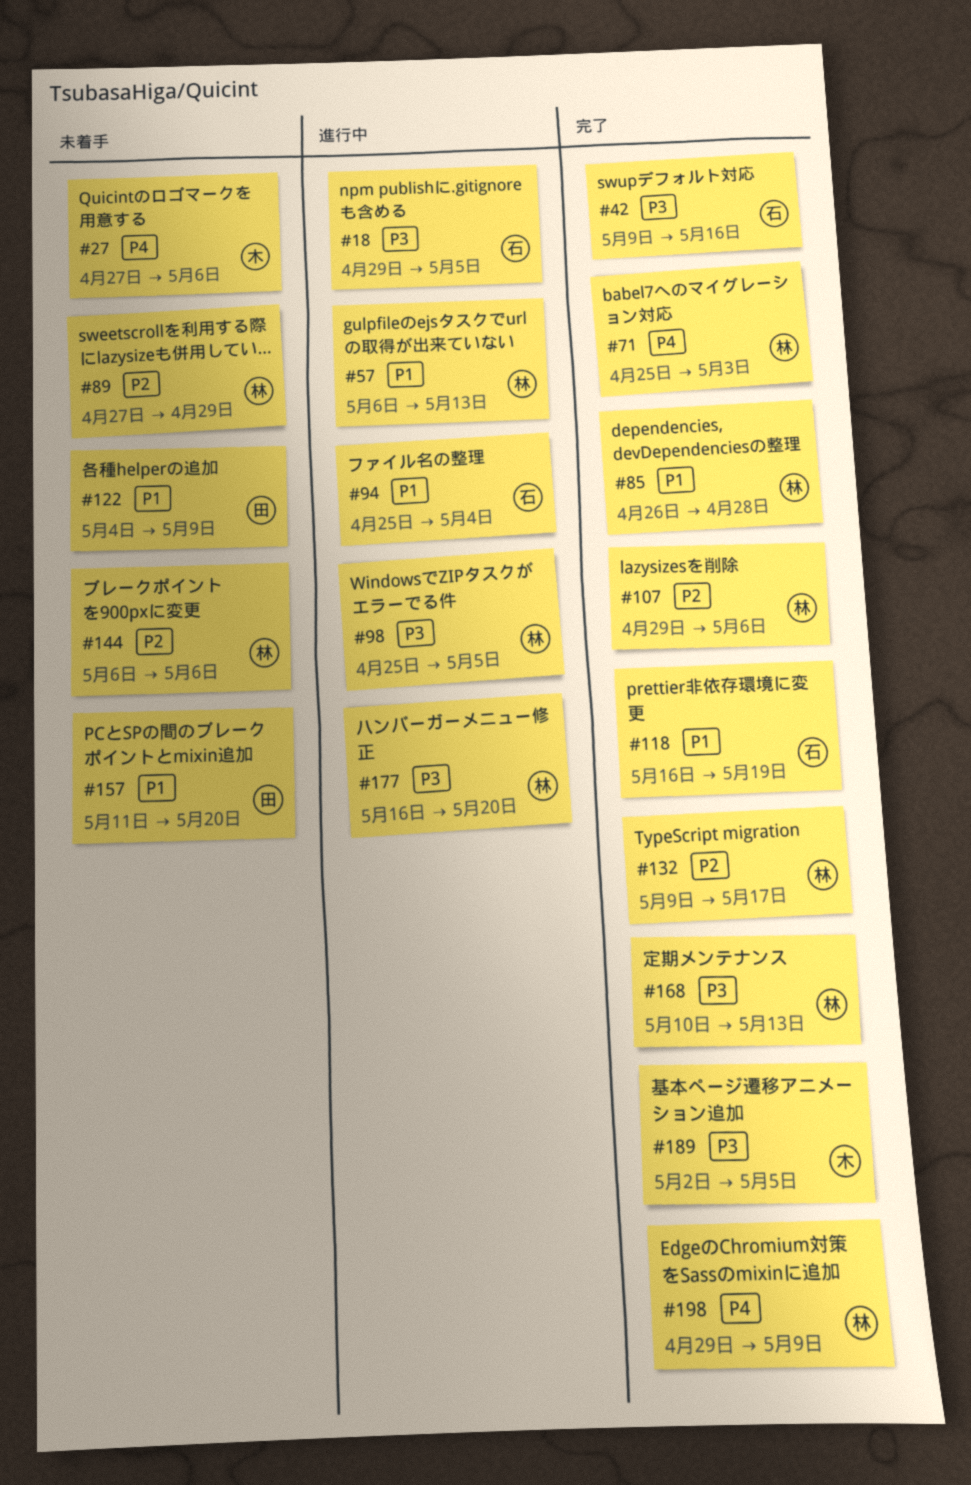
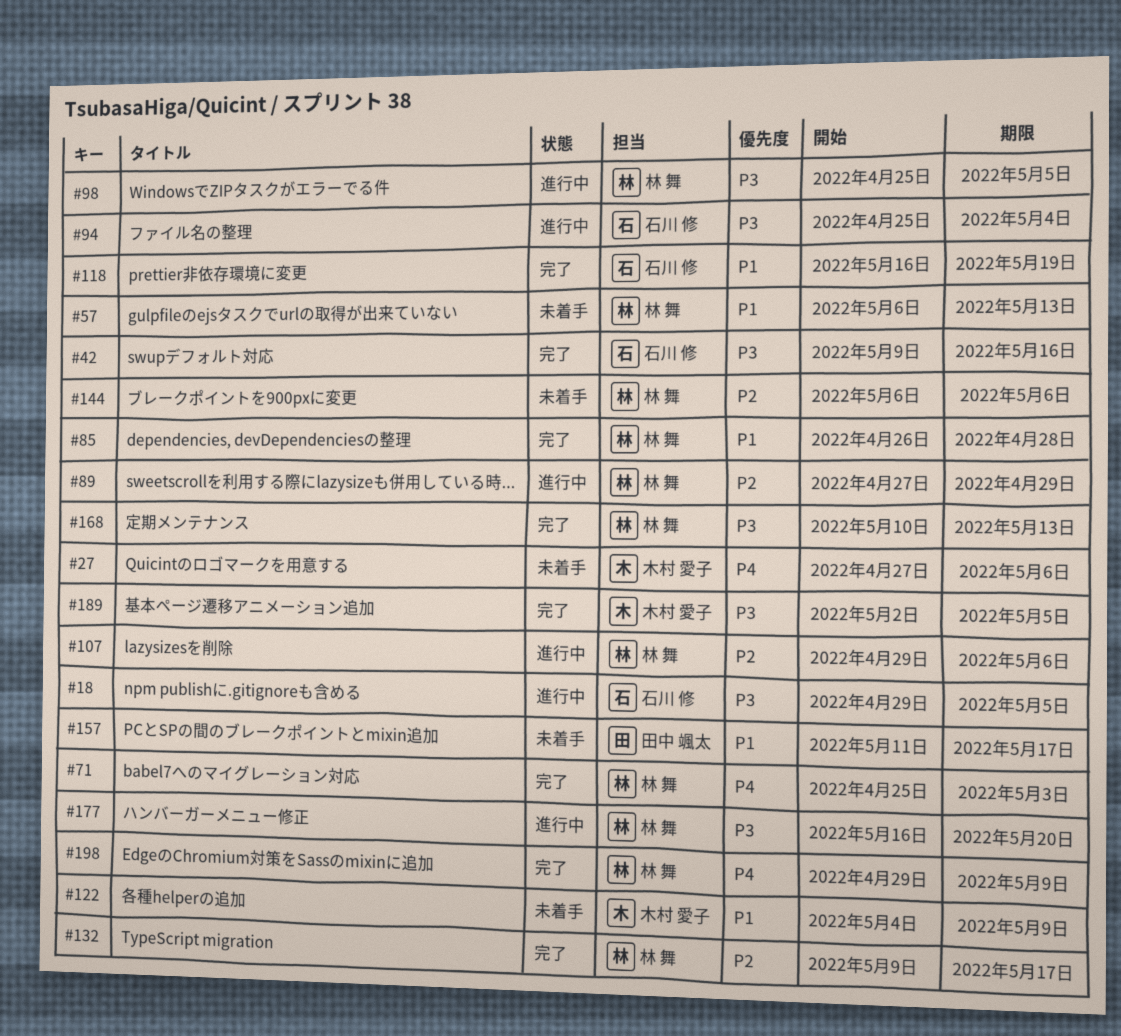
#57, status: 進行中 -> 未着手
#89, status: 未着手 -> 進行中
#94, priority: P1 -> P3
#107, status: 完了 -> 進行中
#122, owner: 田中 颯太 -> 木村 愛子
#157, due: May 20 -> May 17

